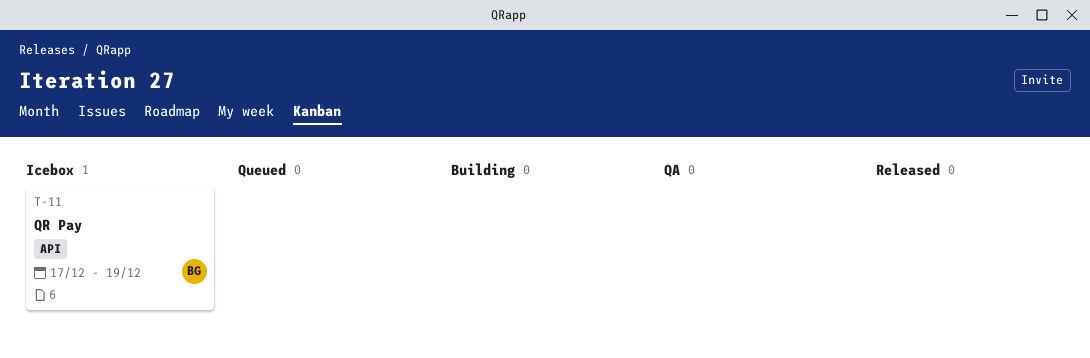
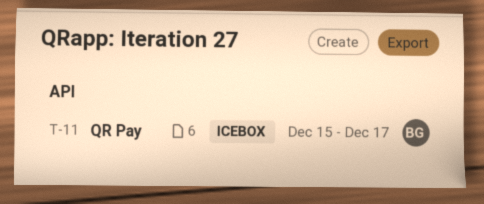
T-11, start: Dec 17 -> Dec 15
T-11, due: Dec 19 -> Dec 17

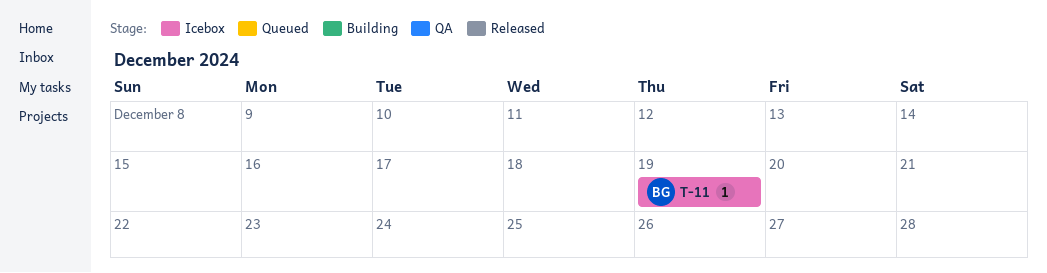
T-11, start: Dec 15 -> Dec 19
T-11, due: Dec 17 -> Dec 19

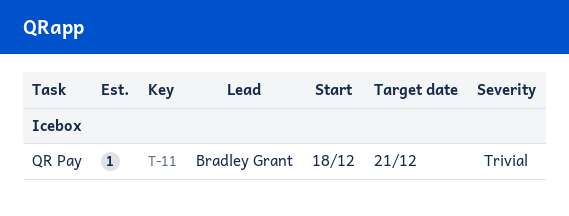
T-11, start: Dec 19 -> Dec 18
T-11, due: Dec 19 -> Dec 21

